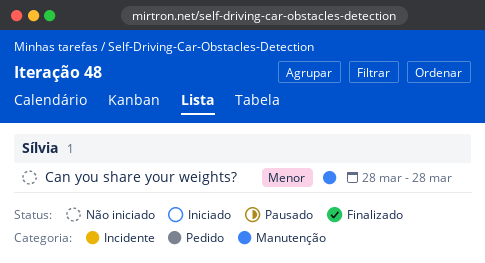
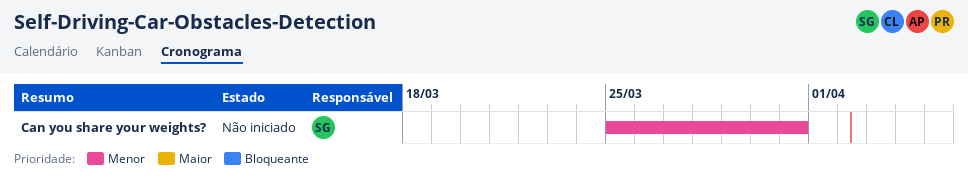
Can you share your weights?, start: Mar 28 -> Mar 25
Can you share your weights?, due: Mar 28 -> Mar 31

